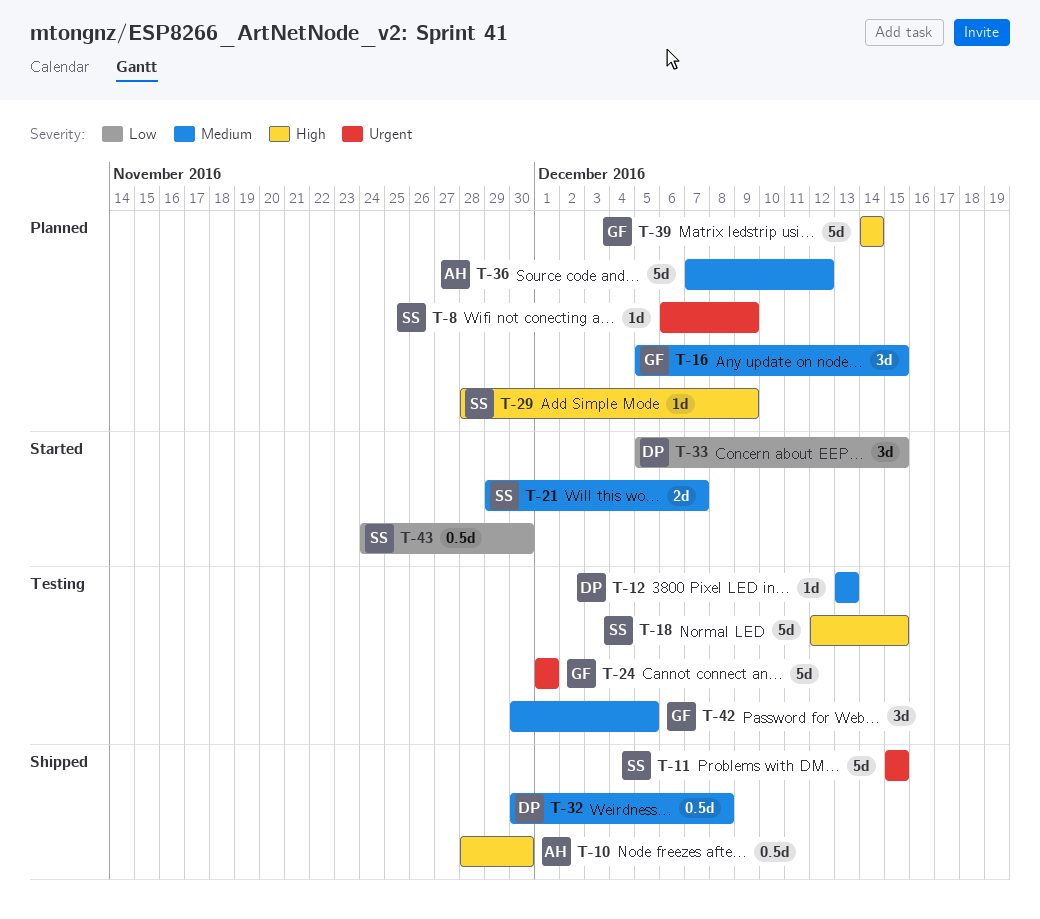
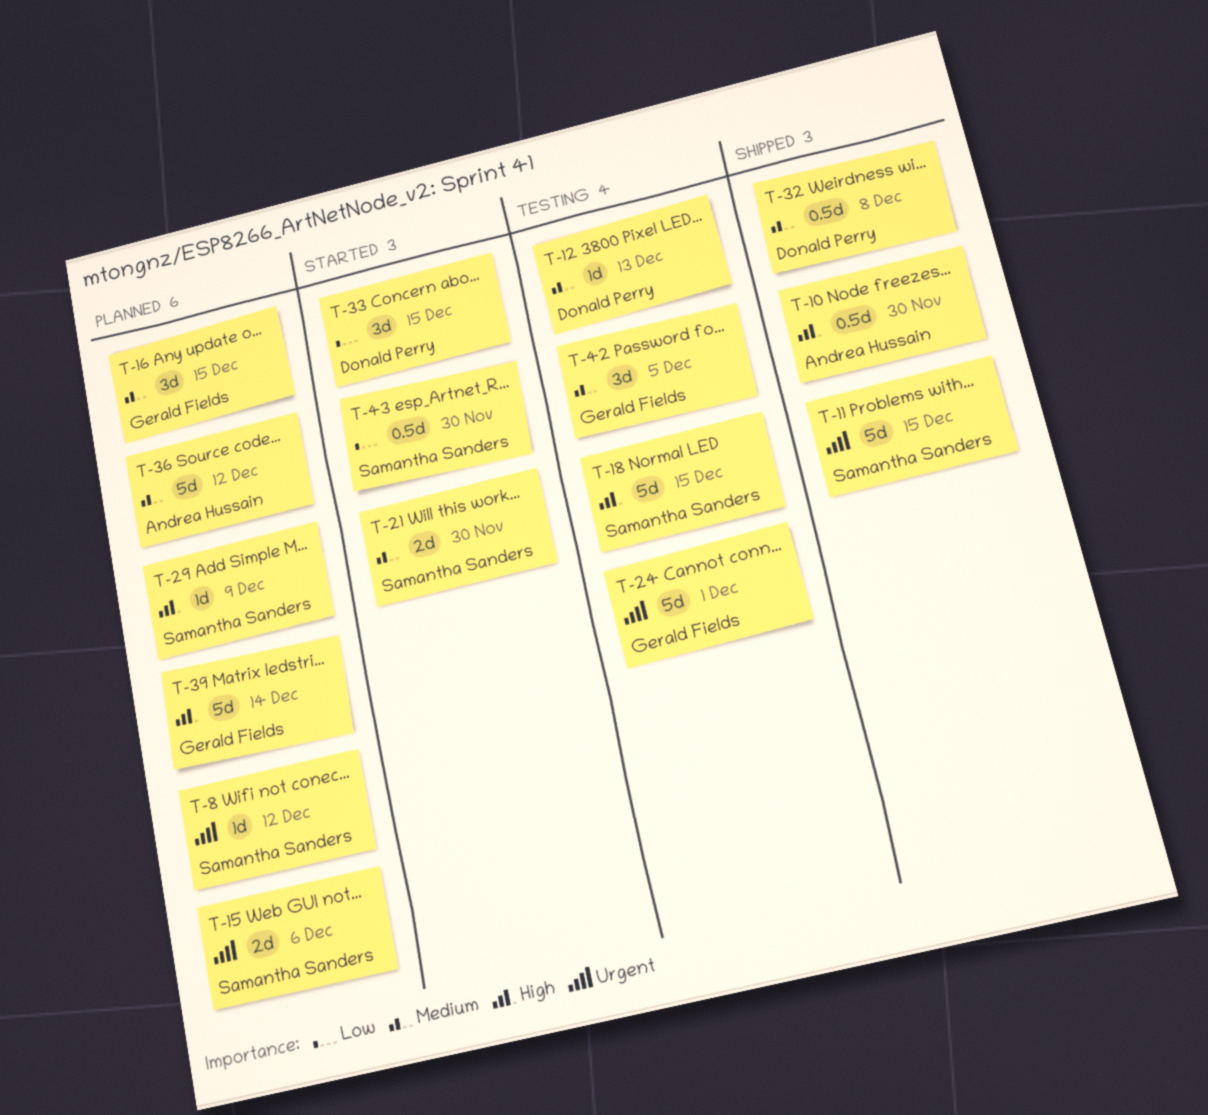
T-8, due: Dec 9 -> Dec 12
T-15: none -> present
T-21, due: Dec 7 -> Nov 30

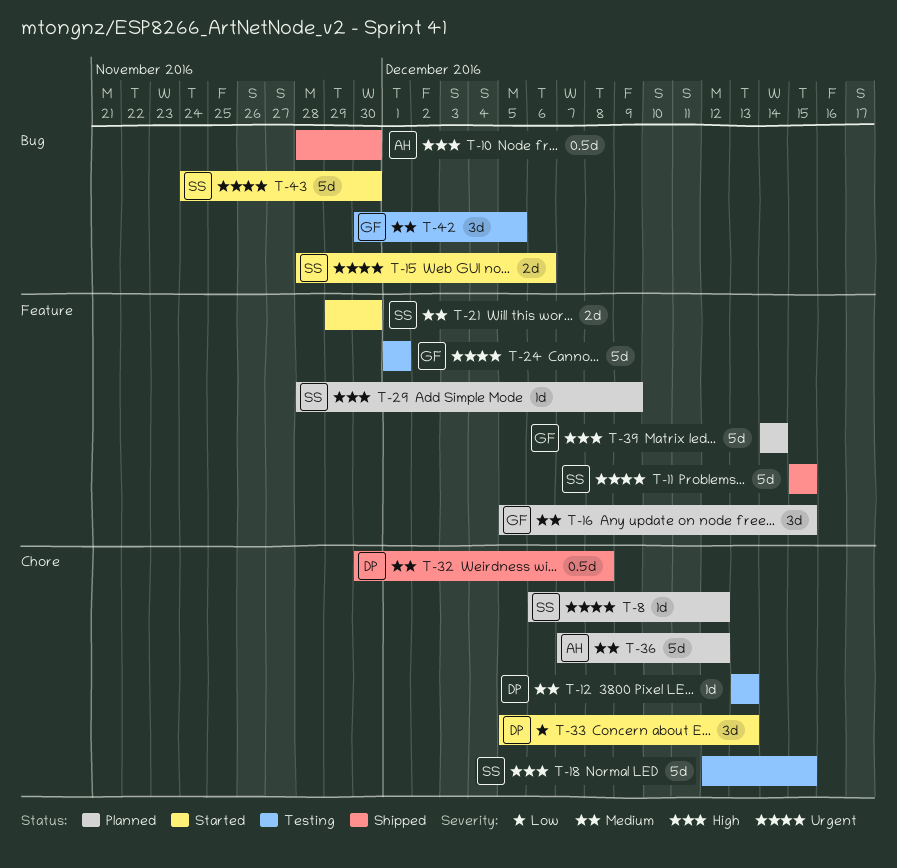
T-15, status: Planned -> Started
T-33, due: Dec 15 -> Dec 13
T-43, priority: Low -> Urgent
T-43, estimate: 0.5d -> 5d

